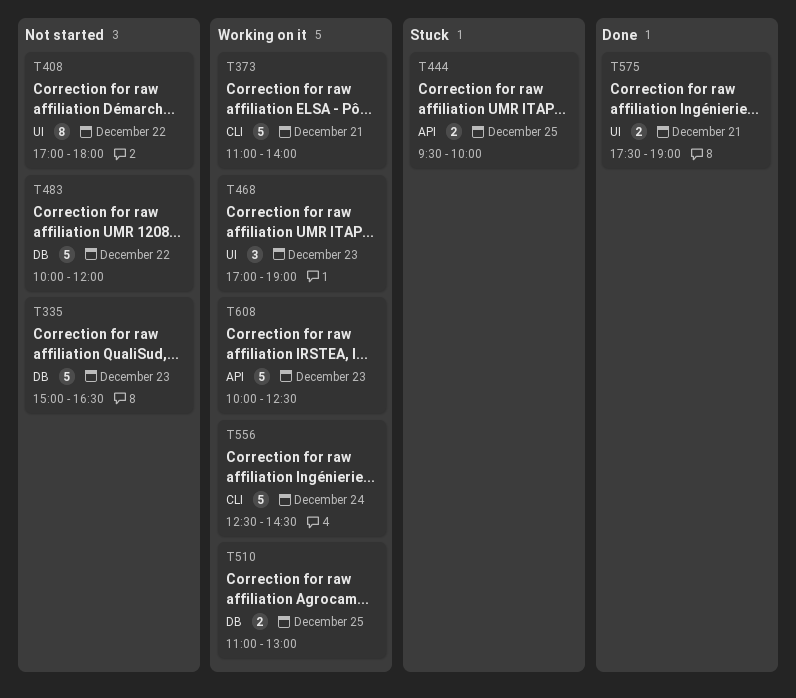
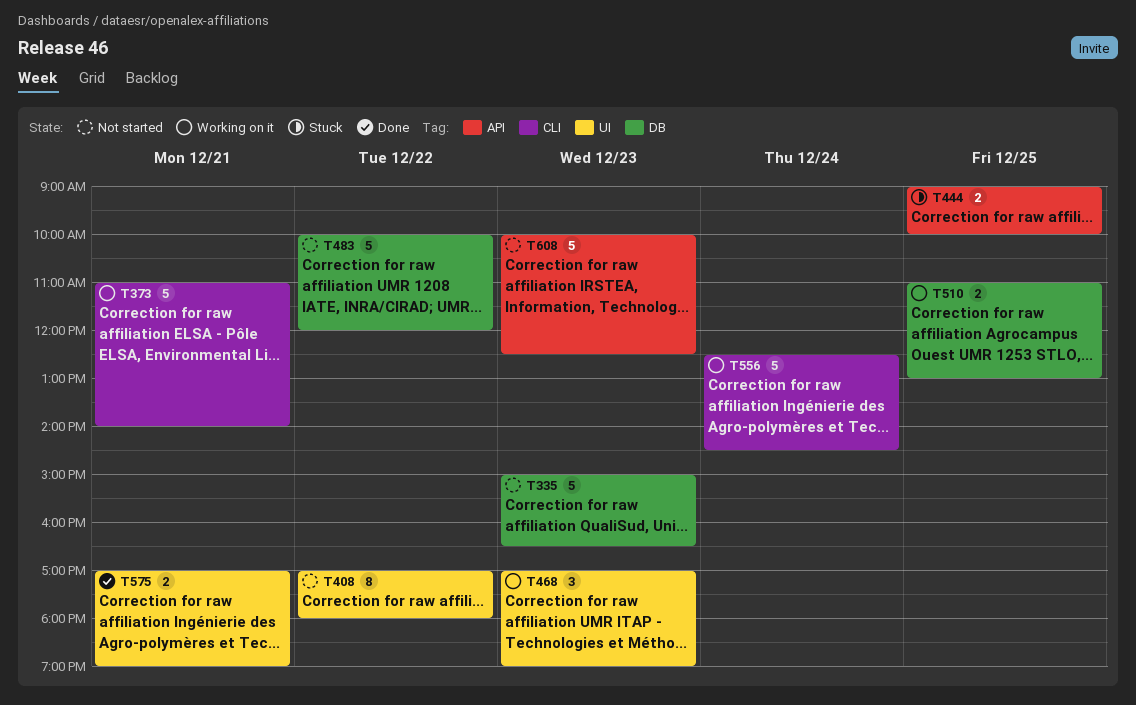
T444, begins: 09:30 -> 09:00
T575, begins: 17:30 -> 17:00
T608, status: Working on it -> Not started

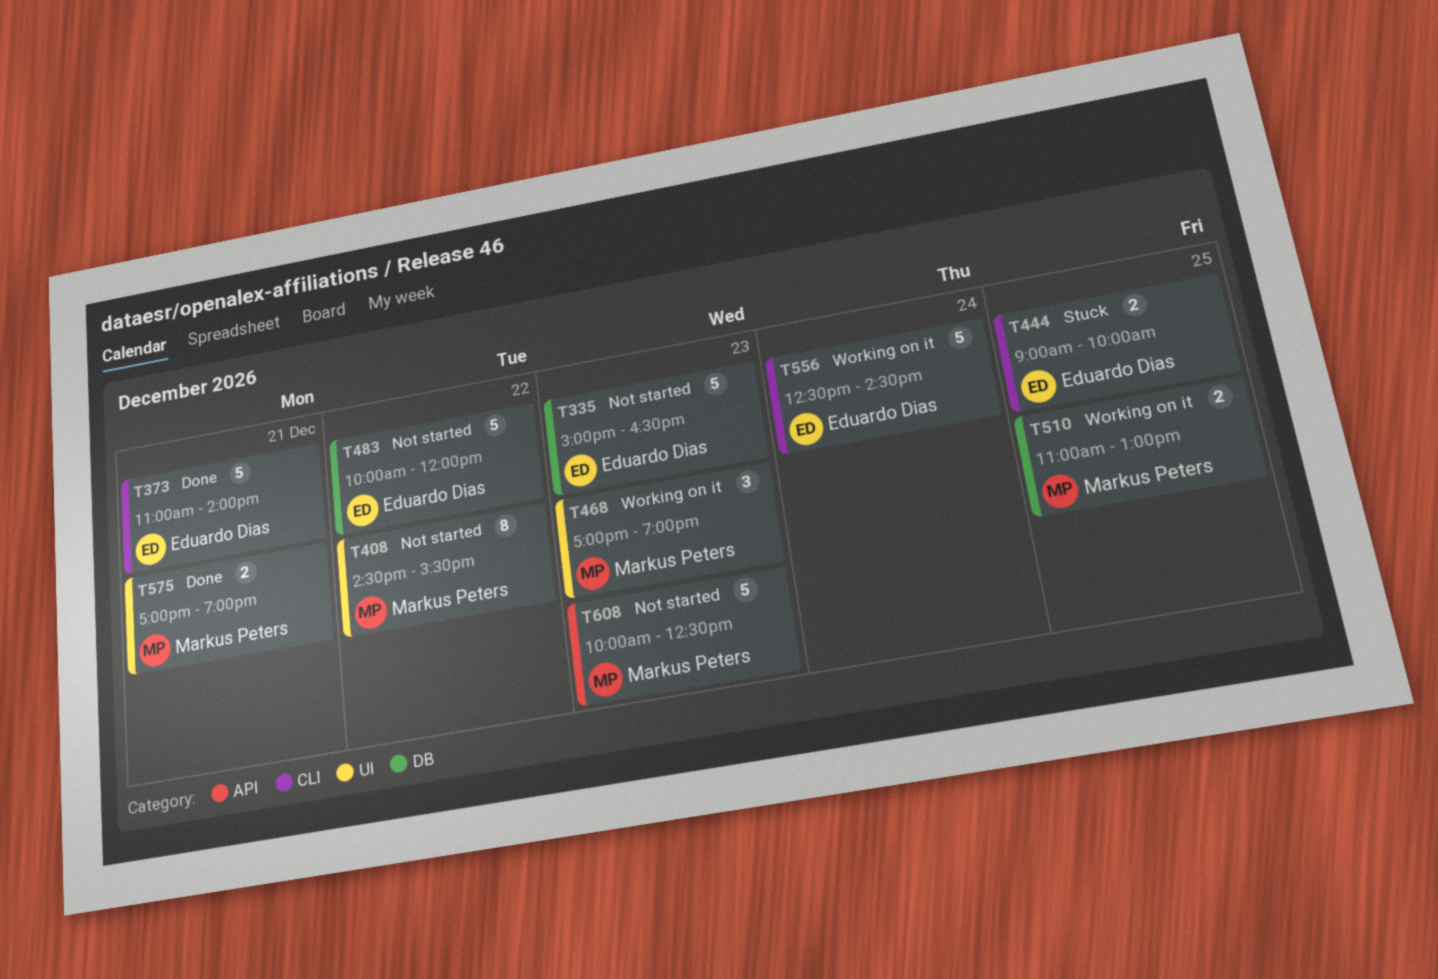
T373, status: Working on it -> Done
T408, begins: 17:00 -> 14:30
T408, ends: 18:00 -> 15:30
T444, label: API -> CLI

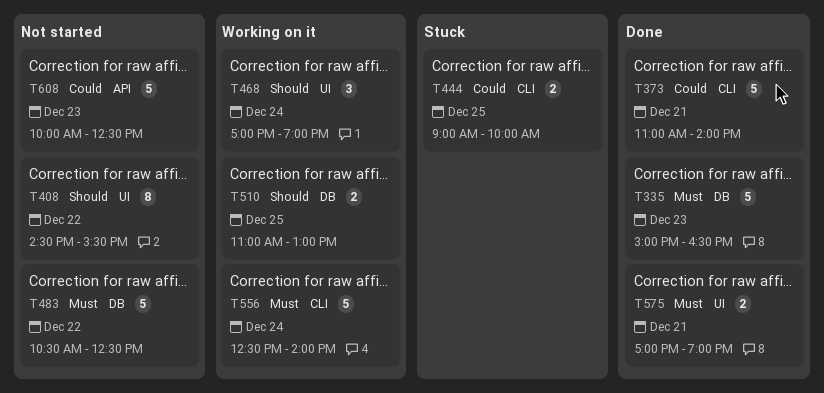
T335, status: Not started -> Done
T468, day: Dec 23 -> Dec 24
T483, begins: 10:00 -> 10:30
T483, ends: 12:00 -> 12:30
T556, ends: 14:30 -> 14:00

